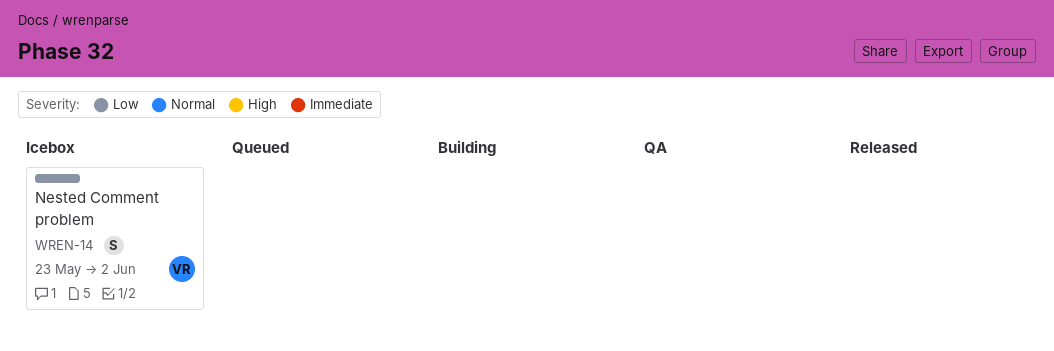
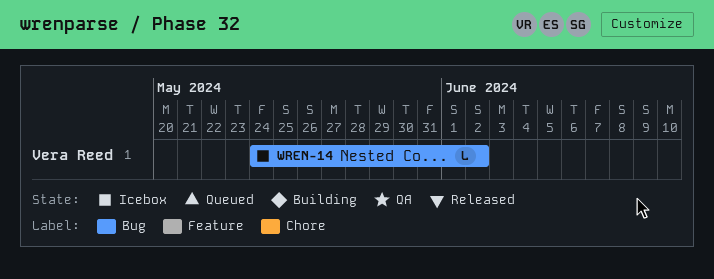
WREN-14, estimate: S -> L
WREN-14, start: May 23 -> May 24

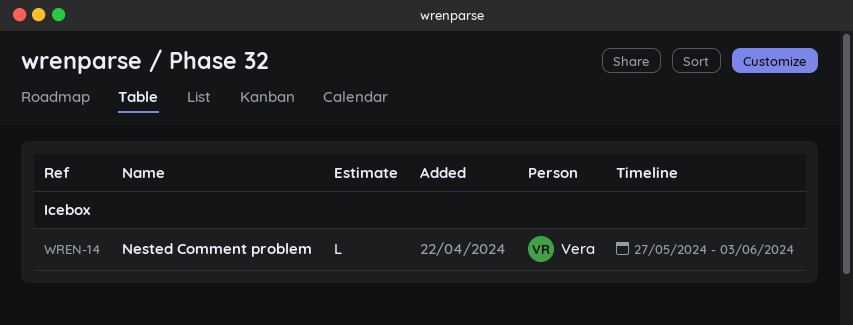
WREN-14, start: May 24 -> May 27
WREN-14, due: Jun 2 -> Jun 3

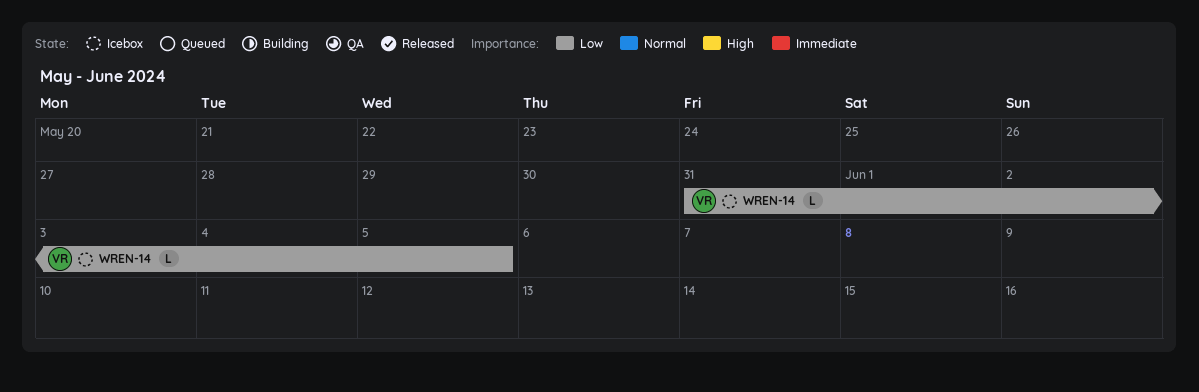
WREN-14, start: May 27 -> May 31
WREN-14, due: Jun 3 -> Jun 5

